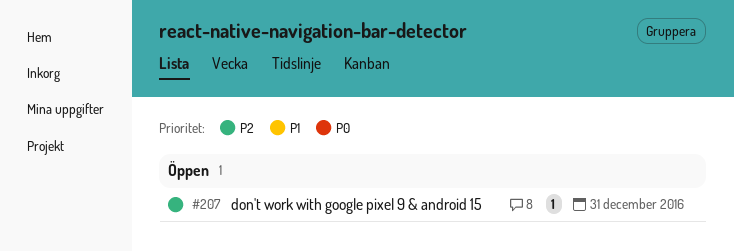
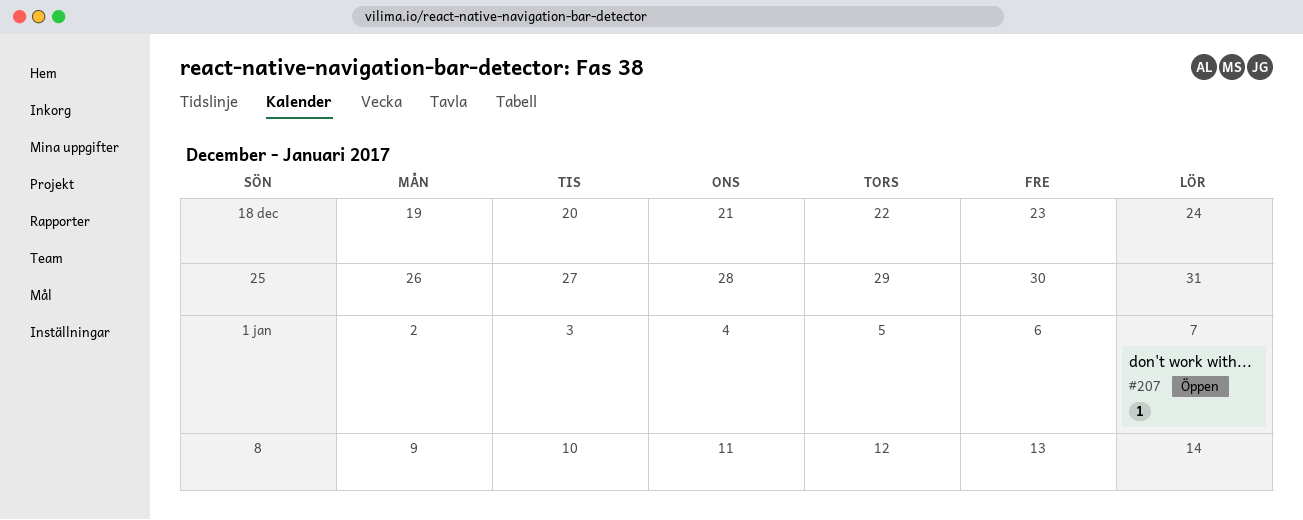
#207, due: Dec 31 -> Jan 7

